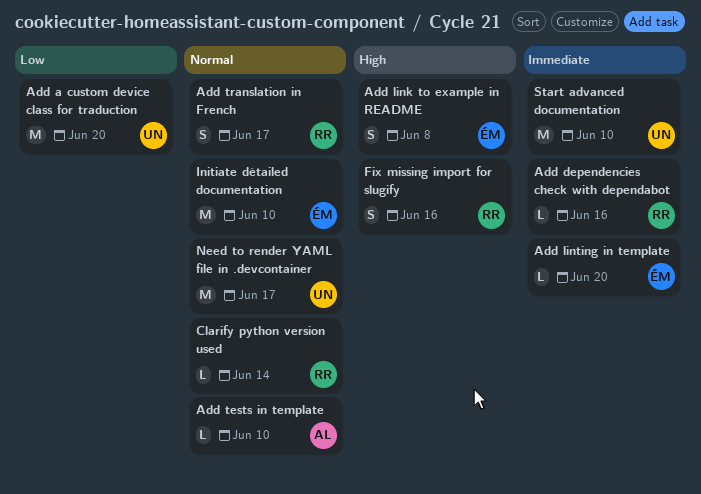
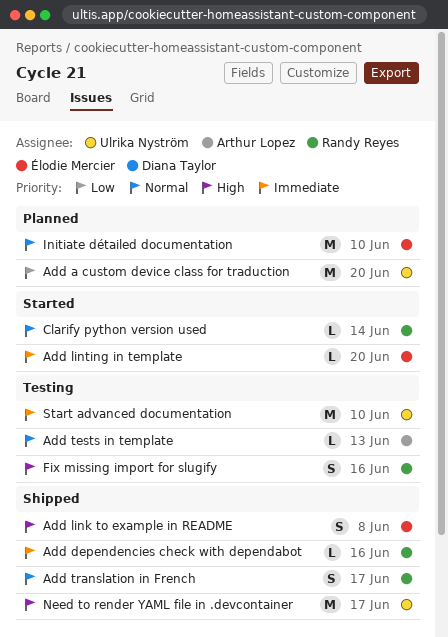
Add tests in template, due: Jun 10 -> Jun 13
Need to render YAML file in .devcontainer, priority: Normal -> High

